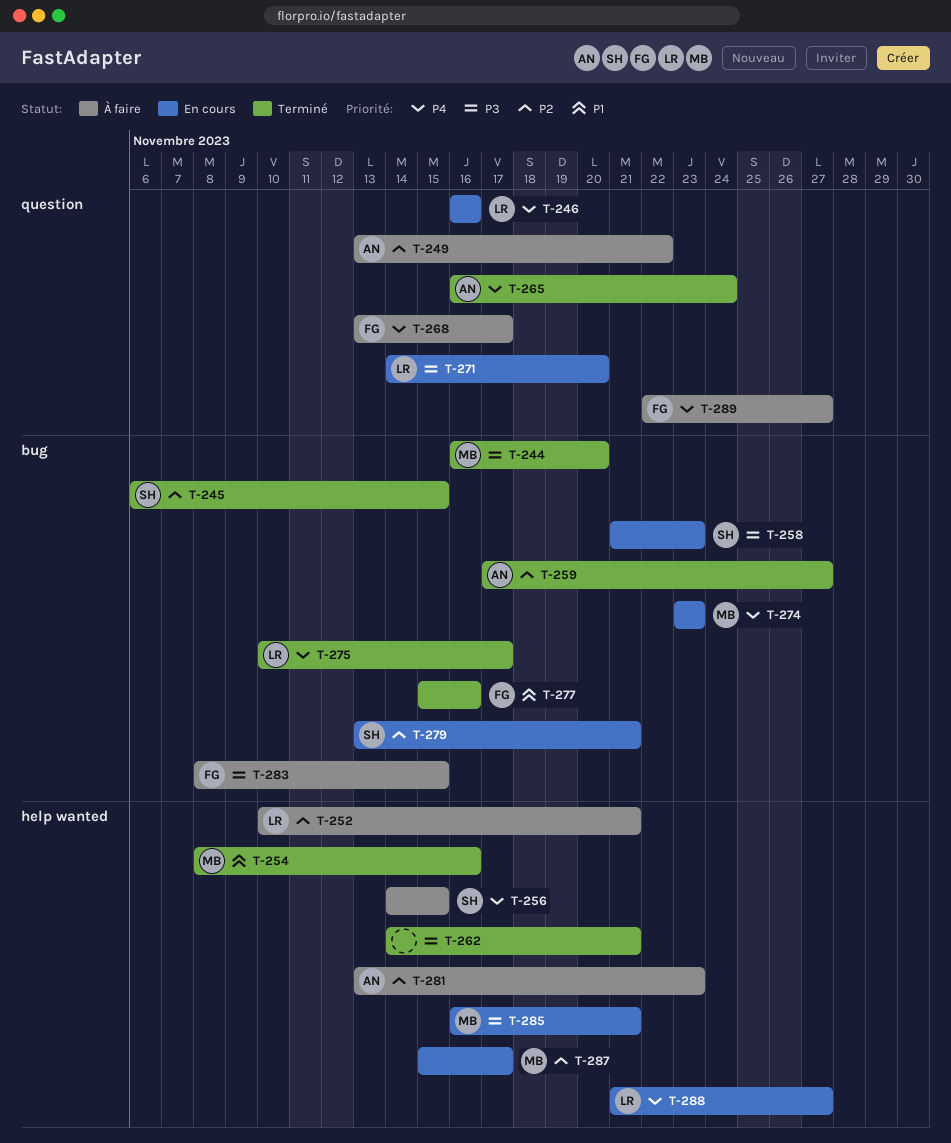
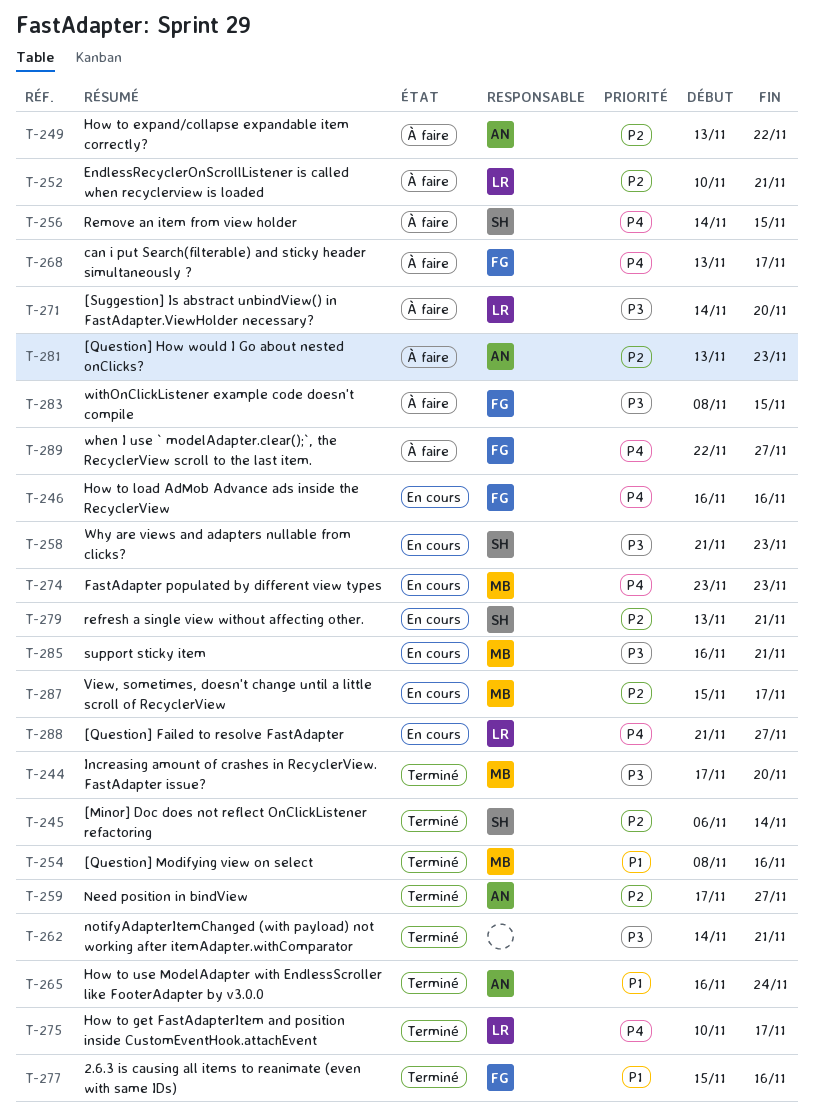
T-244, start: Nov 16 -> Nov 17
T-245, due: Nov 15 -> Nov 14
T-246, owner: LR -> FG
T-265, priority: P4 -> P1
T-271, status: En cours -> À faire

